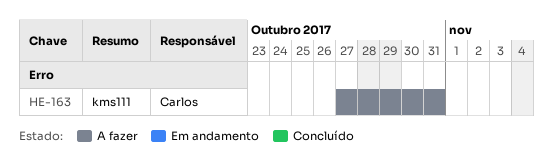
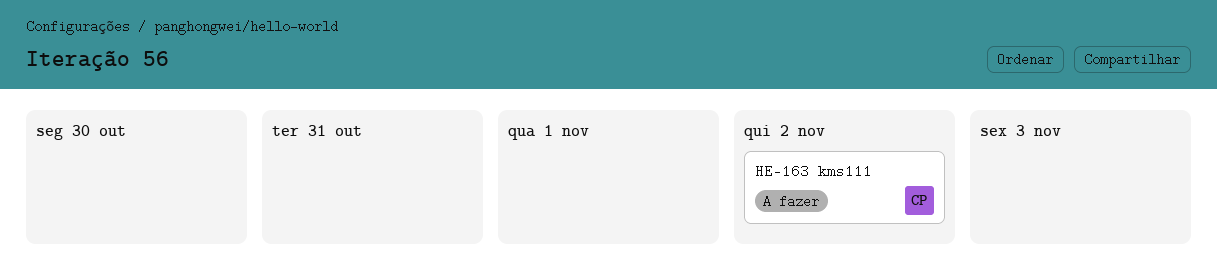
HE-163, due: Oct 31 -> Nov 2

